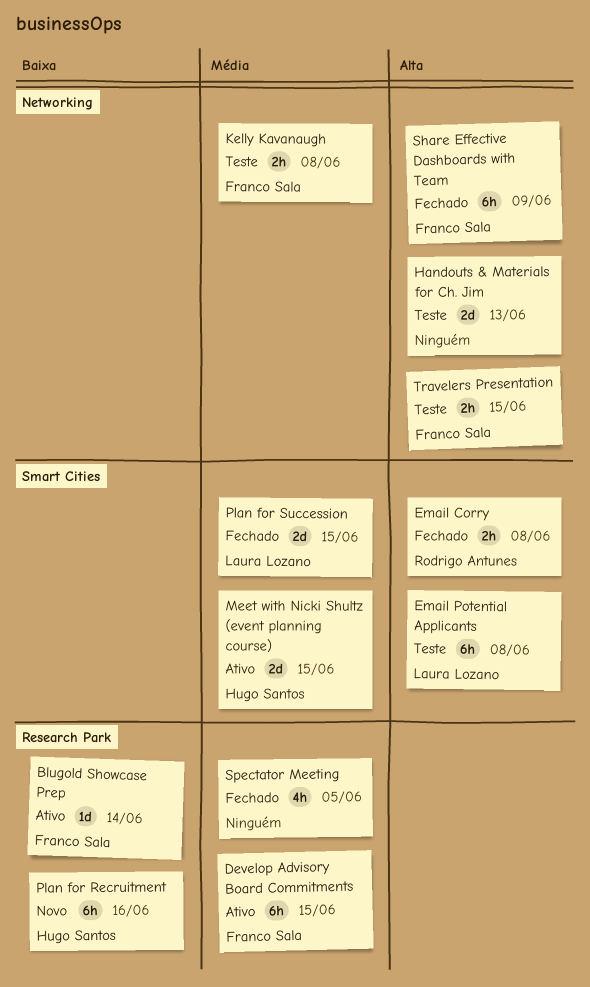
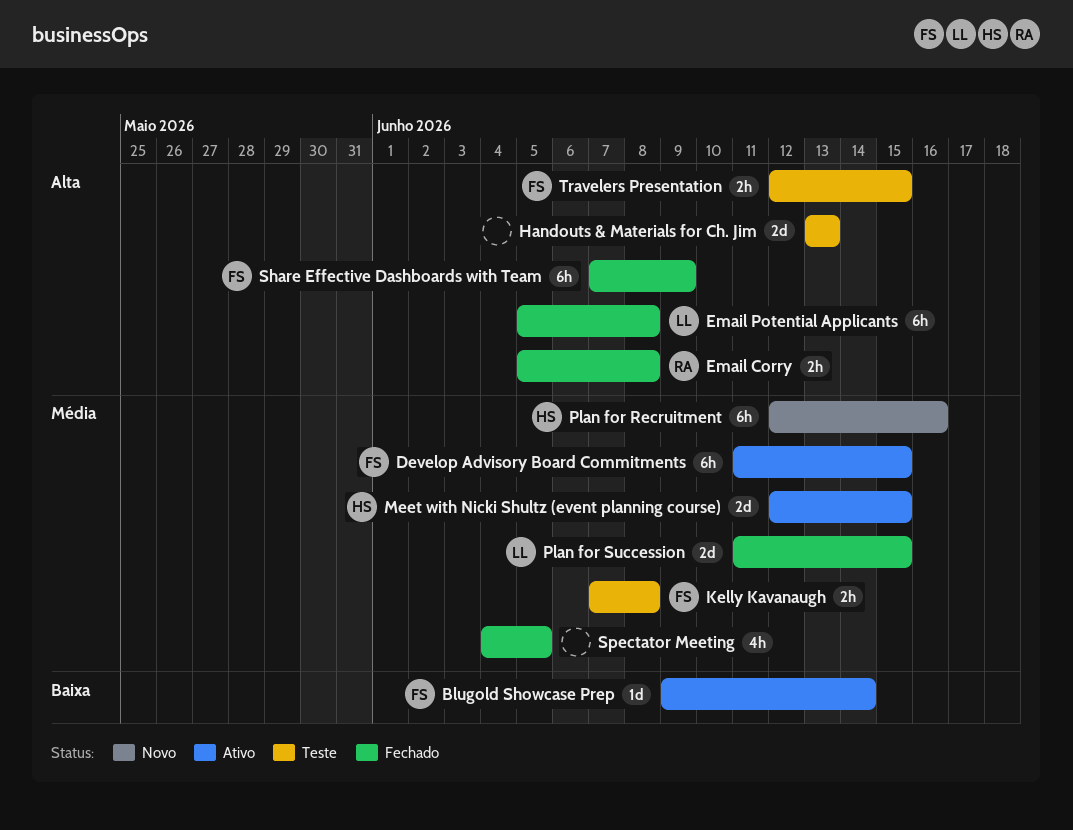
Email Potential Applicants, status: Teste -> Fechado
Plan for Recruitment, priority: Baixa -> Média

